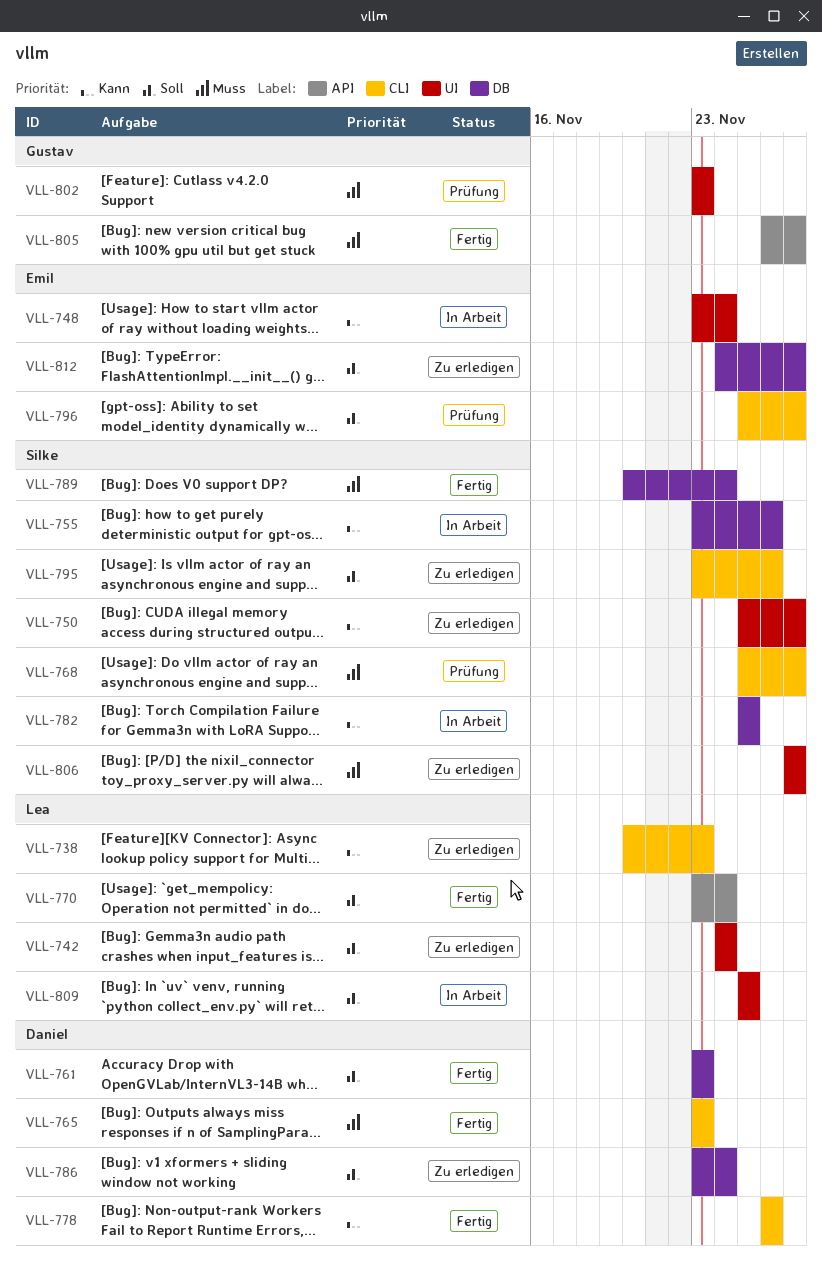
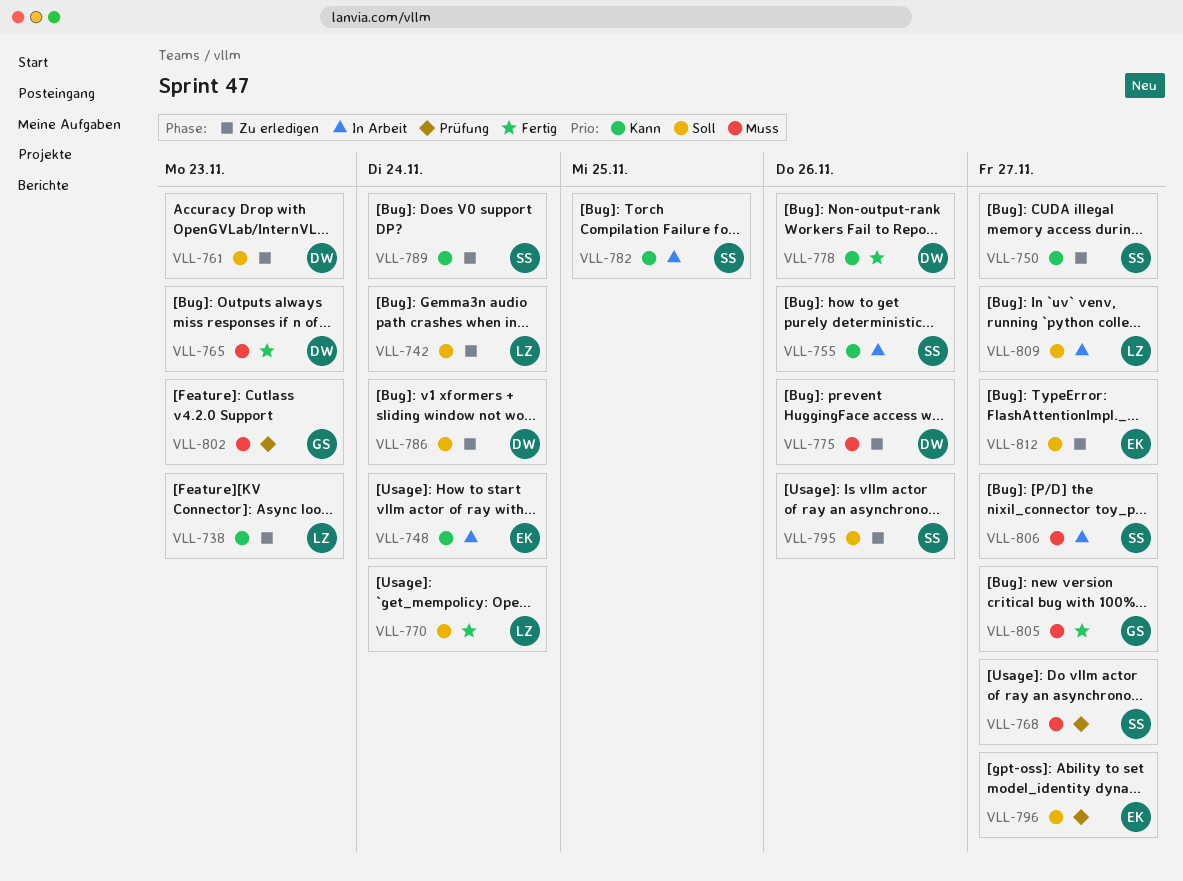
VLL-761, status: Fertig -> Zu erledigen
VLL-775: none -> present
VLL-789, status: Fertig -> Zu erledigen
VLL-789, priority: Muss -> Kann
VLL-806, status: Zu erledigen -> In Arbeit
VLL-809, due: Nov 25 -> Nov 27

